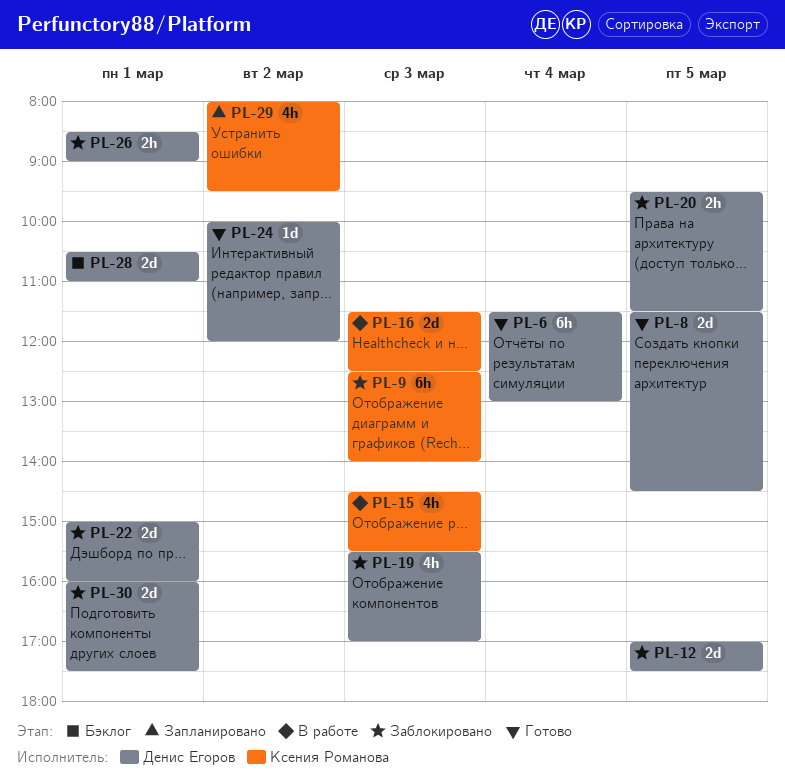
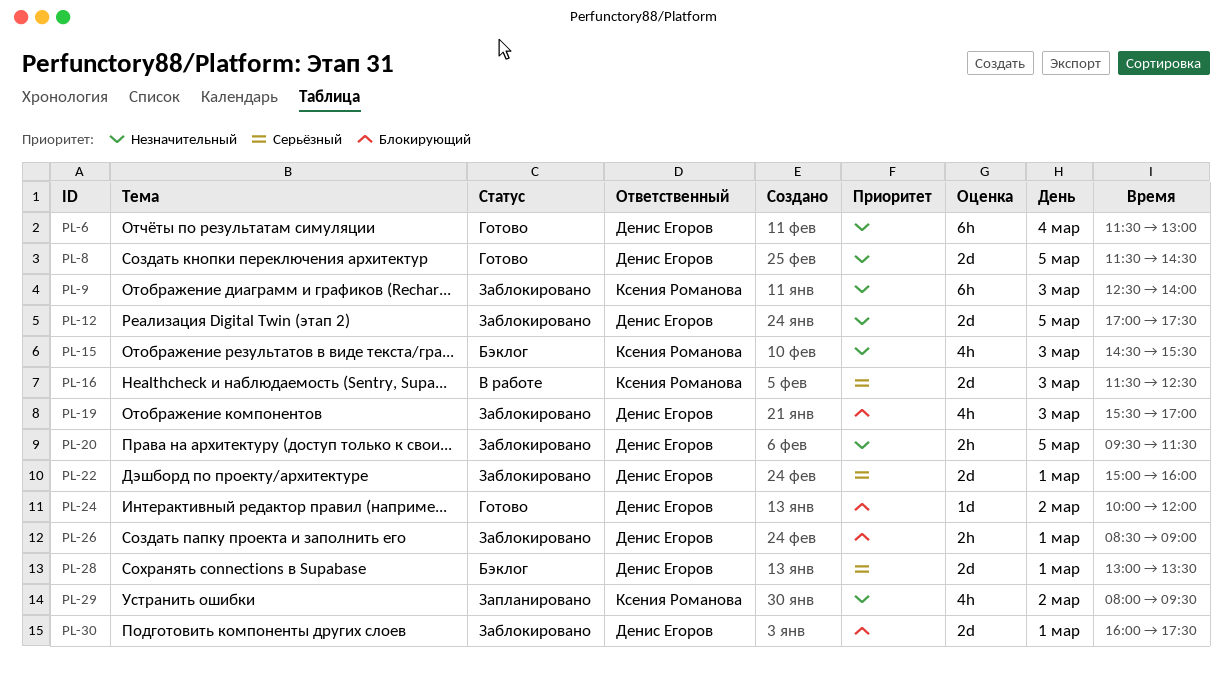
PL-15, status: В работе -> Бэклог
PL-28, begins: 10:30 -> 13:00
PL-28, ends: 11:00 -> 13:30

